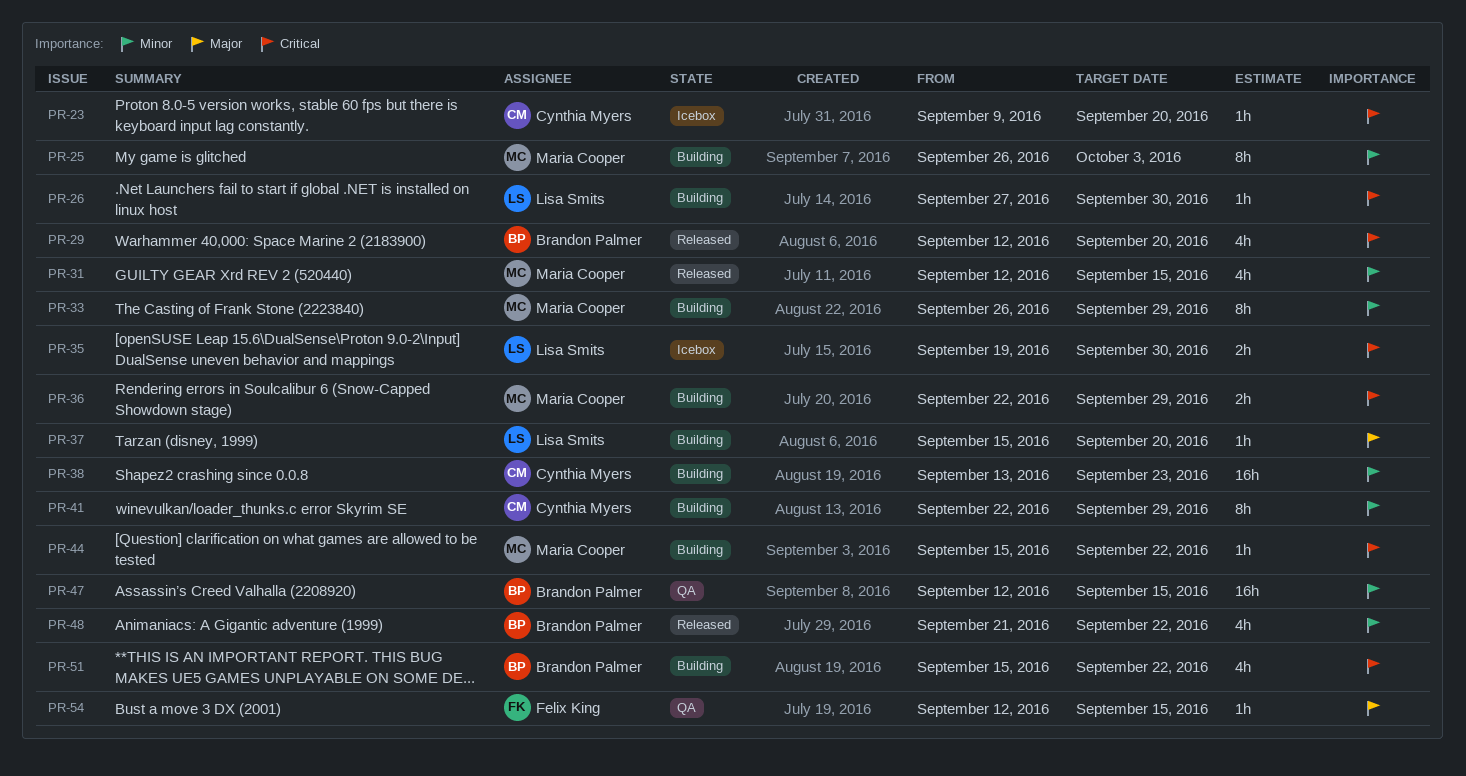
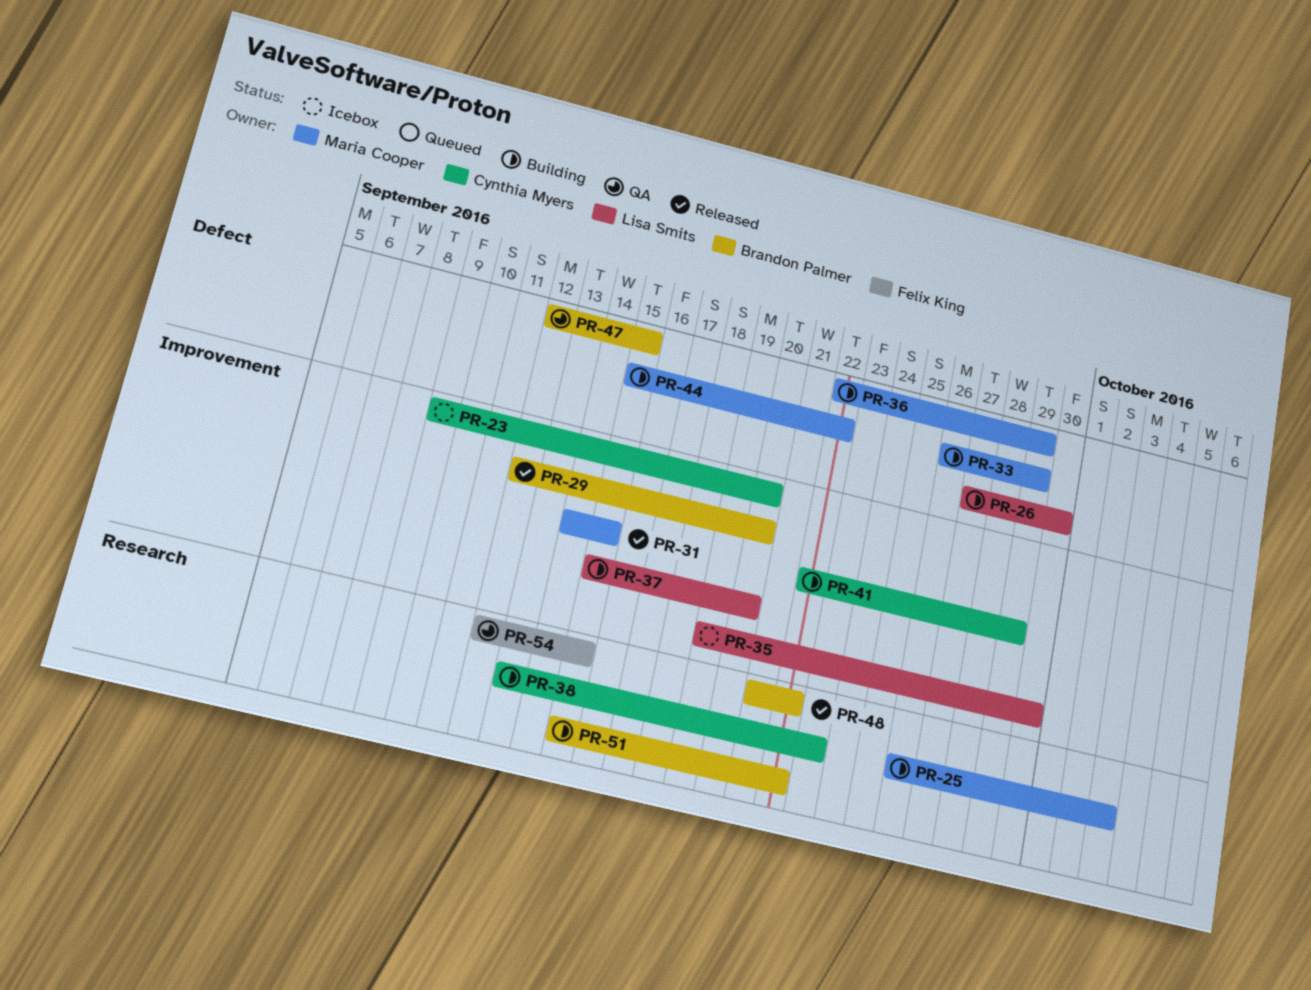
PR-31, start: Sep 12 -> Sep 14

